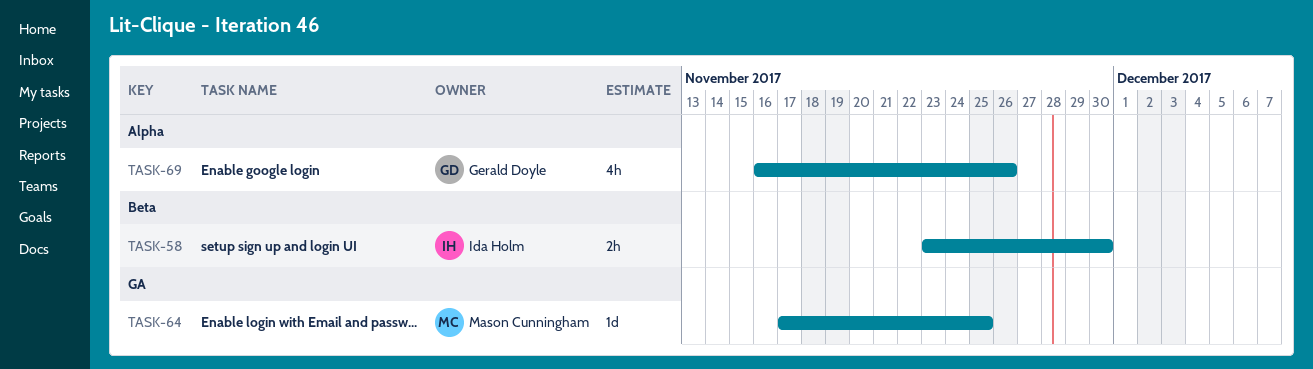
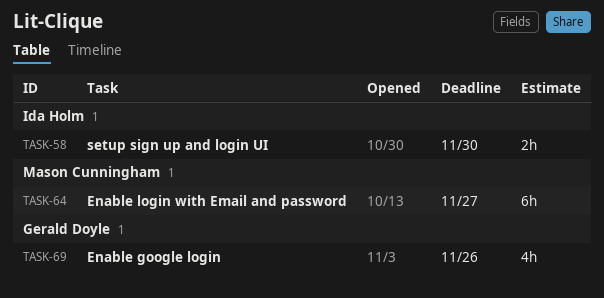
TASK-64, estimate: 1d -> 6h
TASK-64, due: Nov 25 -> Nov 27

